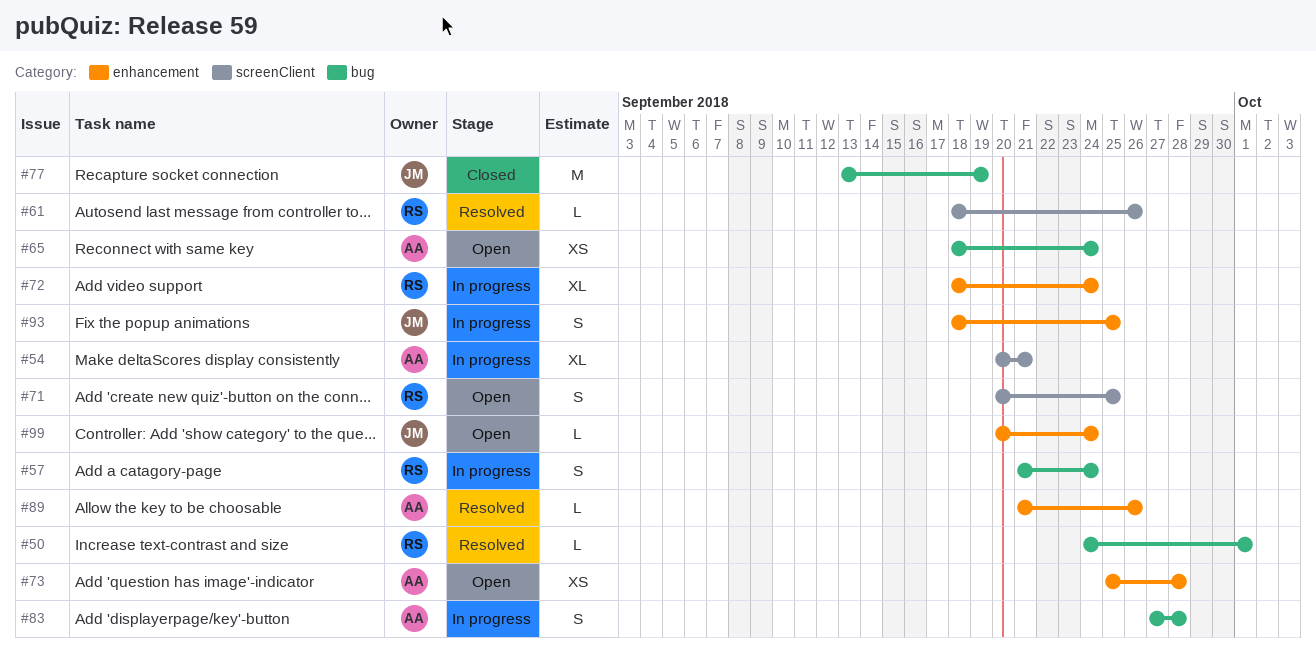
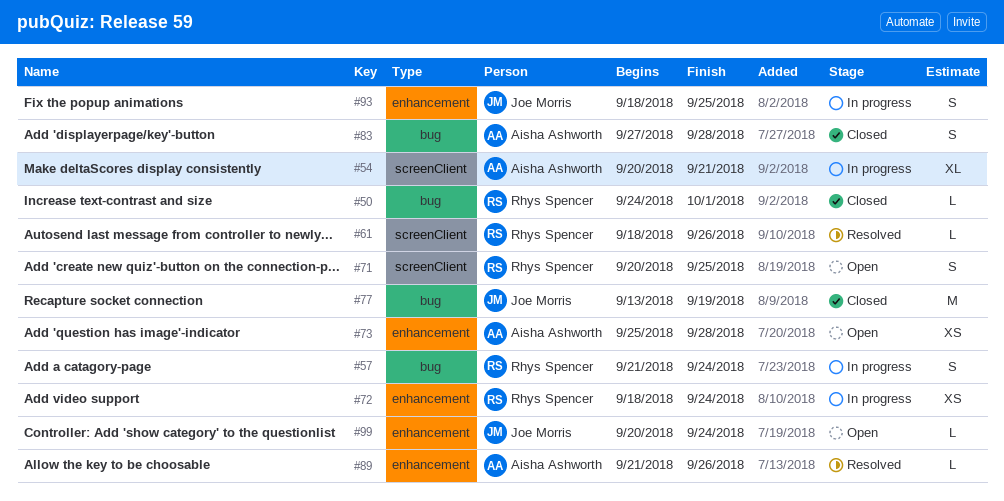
#50, status: Resolved -> Closed
#65: present -> none
#72, estimate: XL -> XS
#83, status: In progress -> Closed

